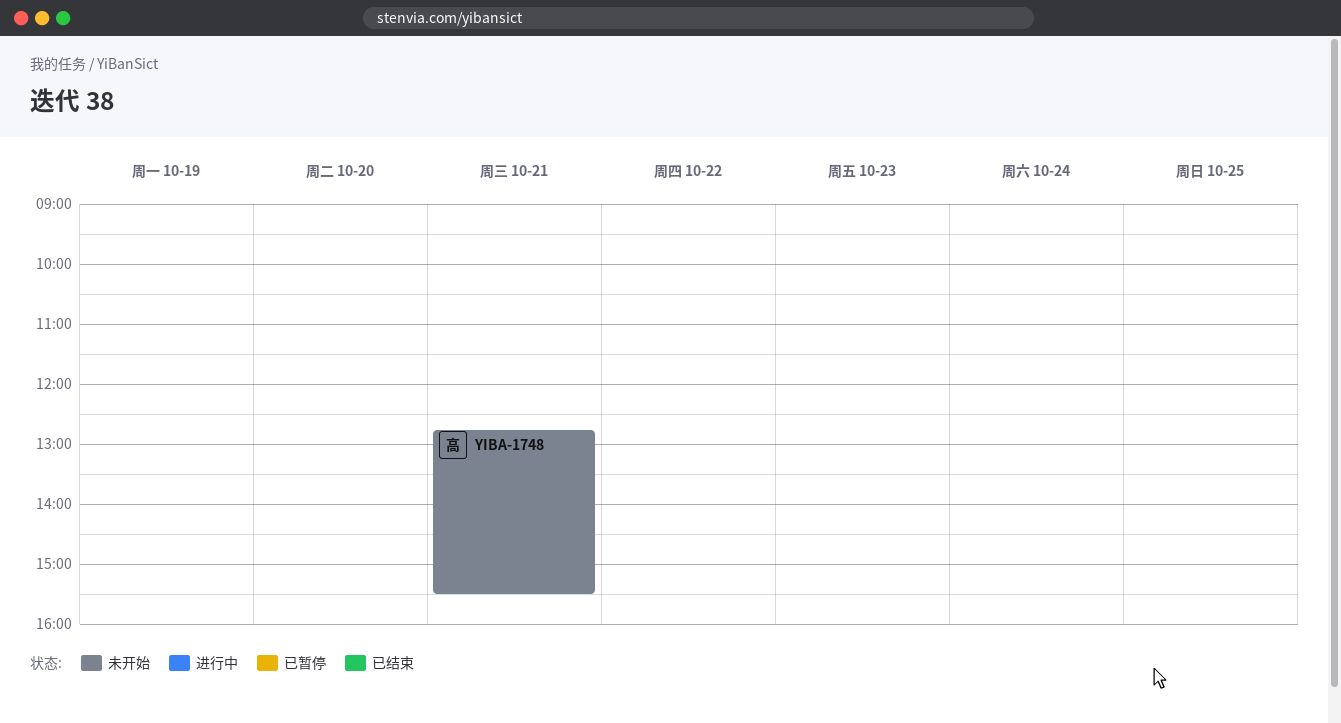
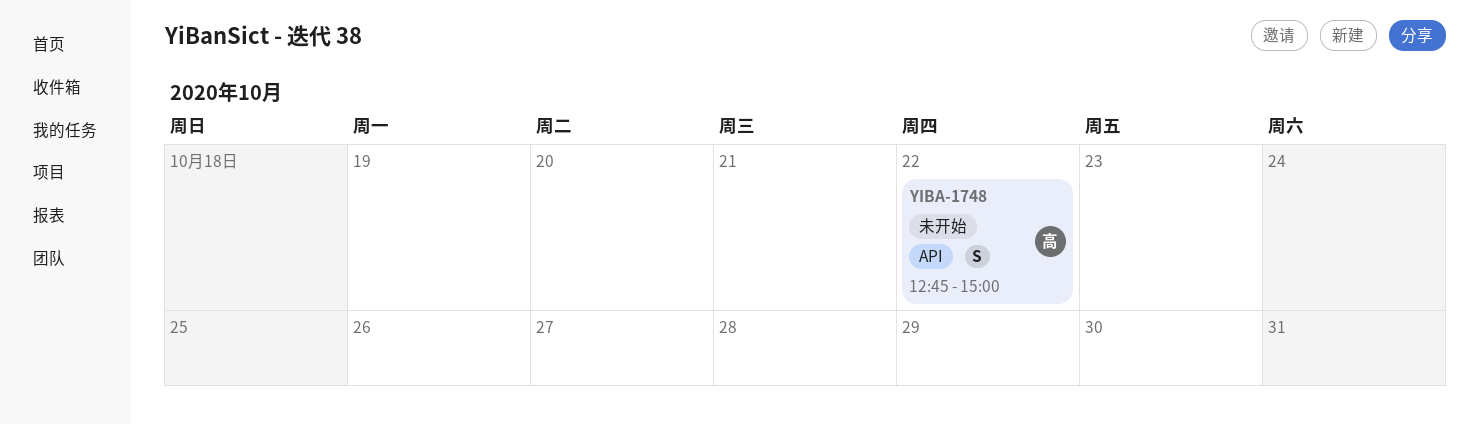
YIBA-1748, day: Oct 21 -> Oct 22
YIBA-1748, ends: 15:30 -> 15:00

